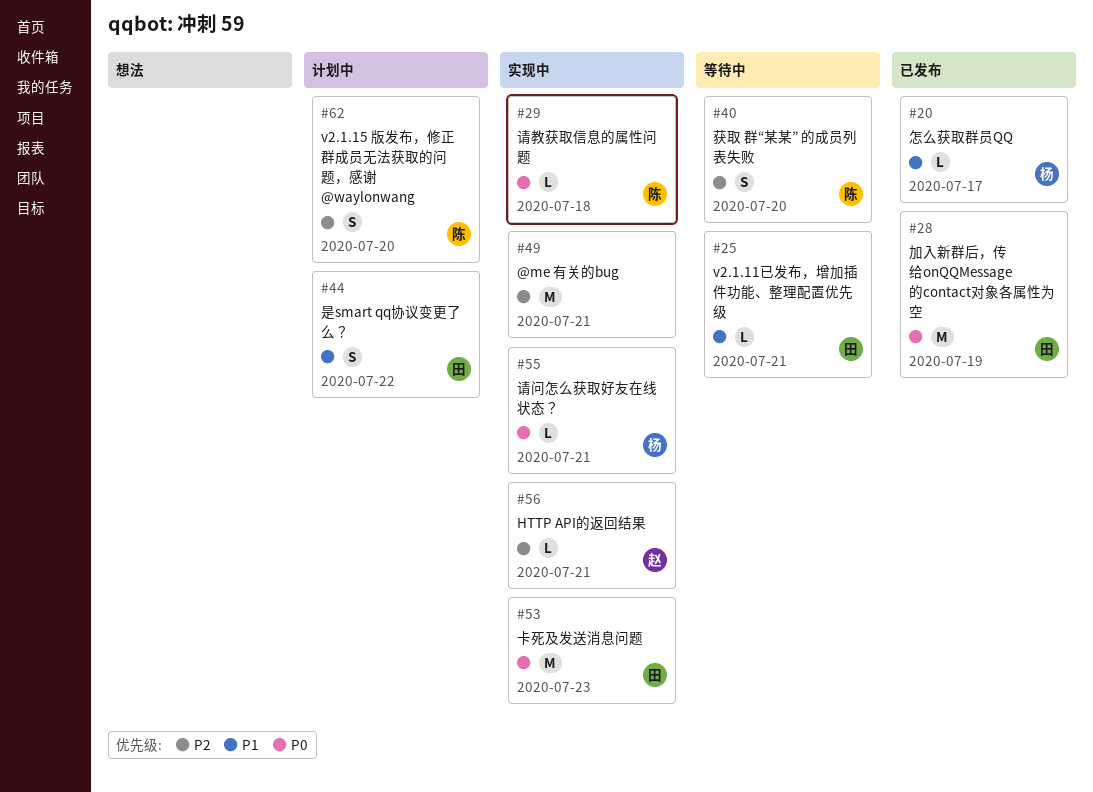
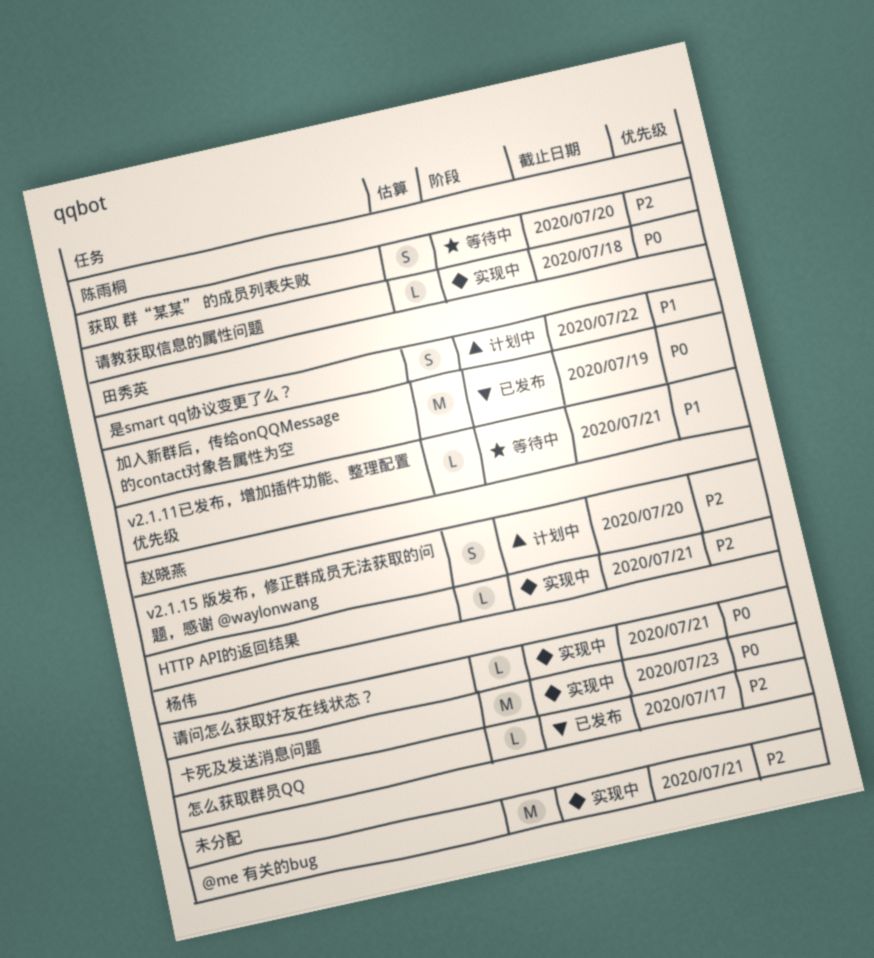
v2.1.15 版发布，修正群成员无法获取的问题，感谢 @waylonwang, owner: 陈雨桐 -> 赵晓燕
卡死及发送消息问题, owner: 田秀英 -> 杨伟
怎么获取群员QQ, priority: P1 -> P2

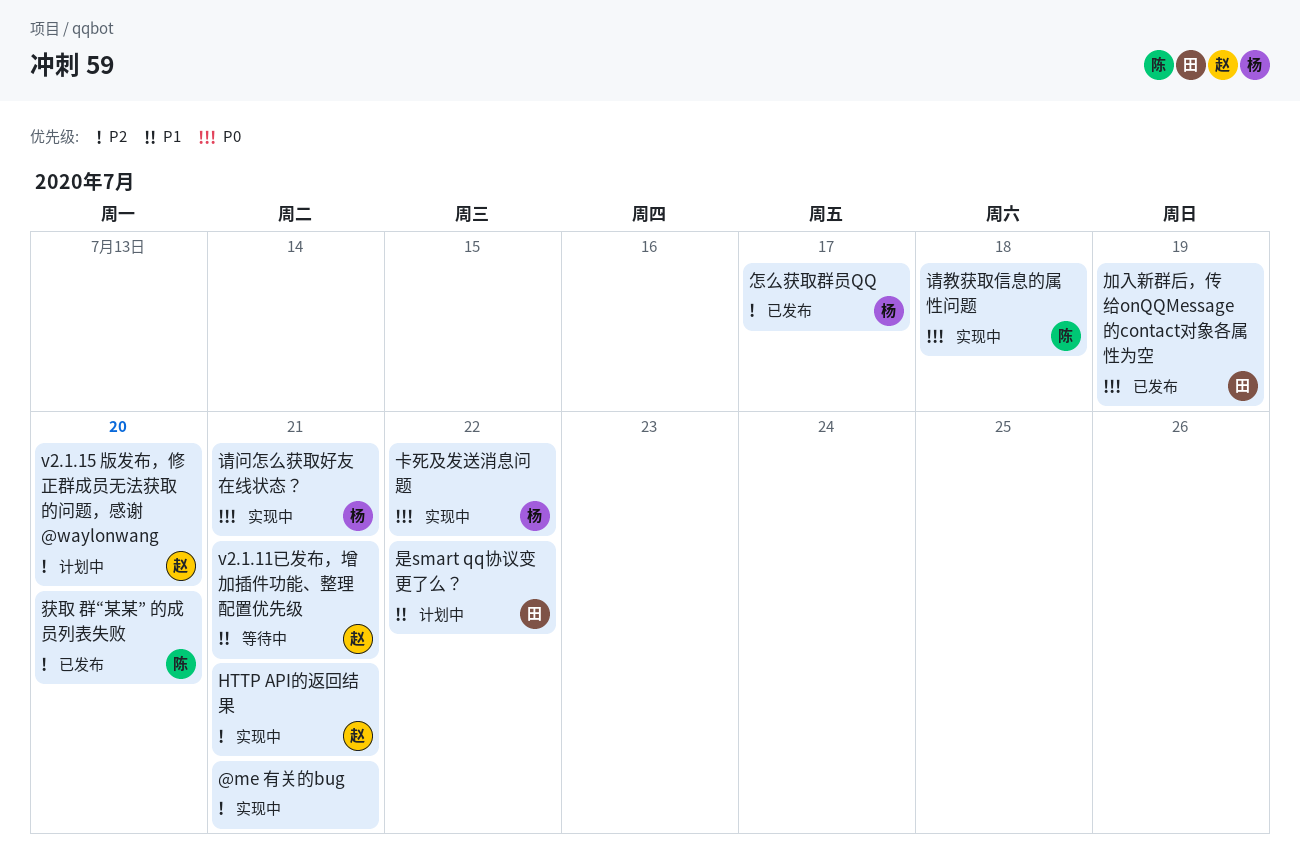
v2.1.11已发布，增加插件功能、整理配置优先级, owner: 田秀英 -> 赵晓燕
卡死及发送消息问题, due: Jul 23 -> Jul 22
获取 群“某某” 的成员列表失败, status: 等待中 -> 已发布

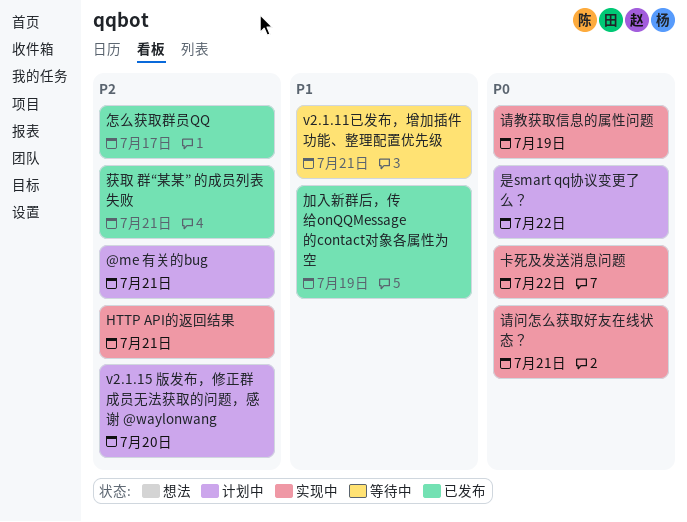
@me 有关的bug, status: 实现中 -> 计划中
加入新群后，传给onQQMessage的contact对象各属性为空, priority: P0 -> P1
是smart qq协议变更了么？, priority: P1 -> P0
获取 群“某某” 的成员列表失败, due: Jul 20 -> Jul 21
请教获取信息的属性问题, due: Jul 18 -> Jul 19

